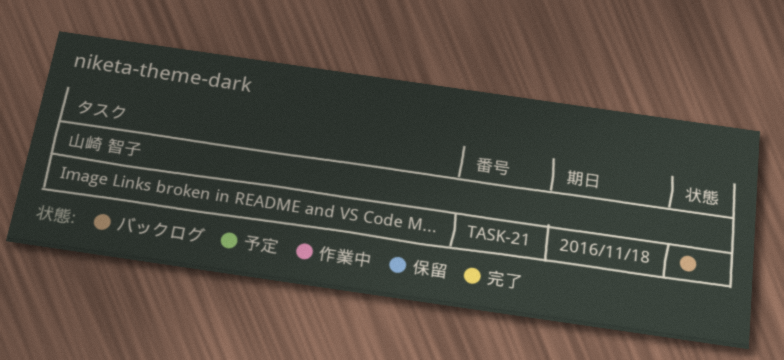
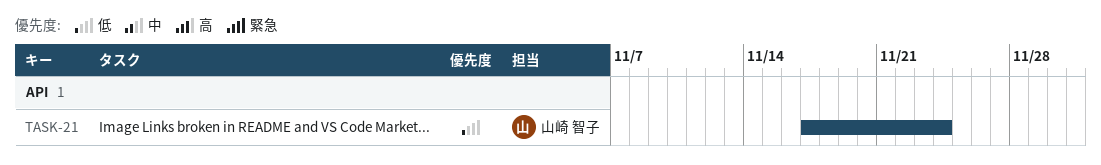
TASK-21, due: Nov 18 -> Nov 24

